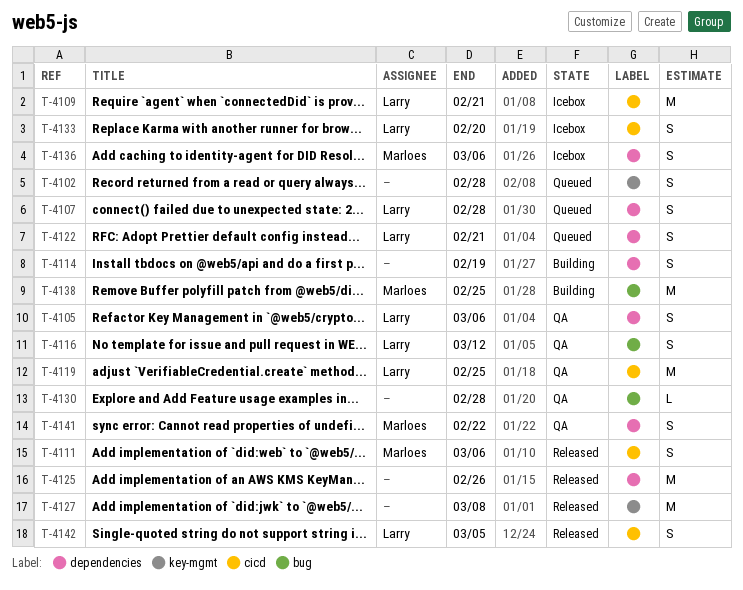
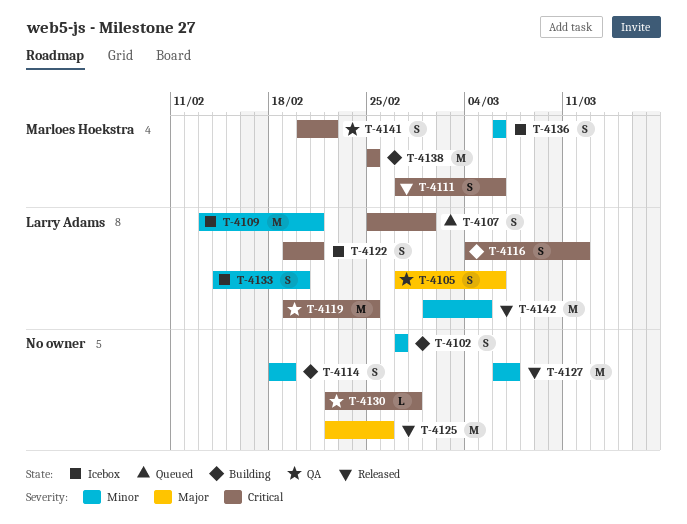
T-4102, status: Queued -> Building
T-4102, due: Feb 28 -> Feb 27
T-4107, due: Feb 28 -> Mar 1
T-4116, status: QA -> Building
T-4122, status: Queued -> Icebox
T-4127, due: Mar 8 -> Mar 7
T-4142, estimate: S -> M

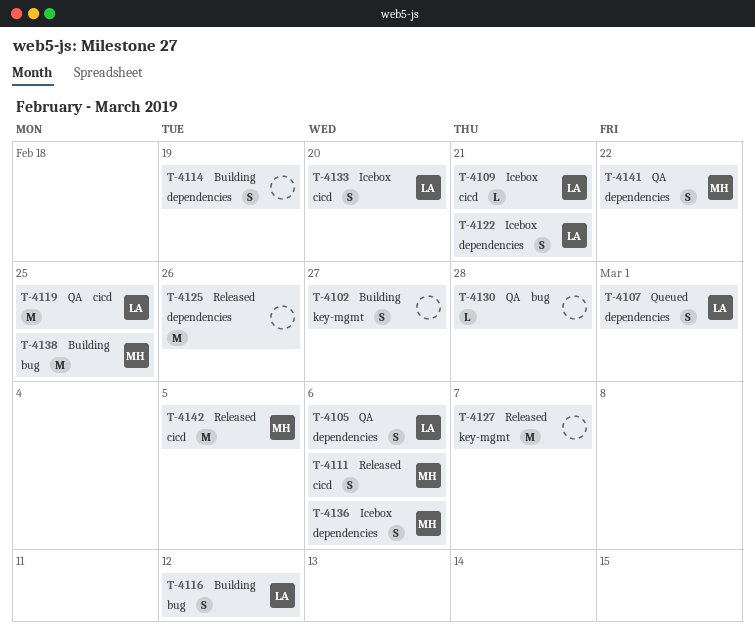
T-4109, estimate: M -> L
T-4142, owner: Larry Adams -> Marloes Hoekstra

